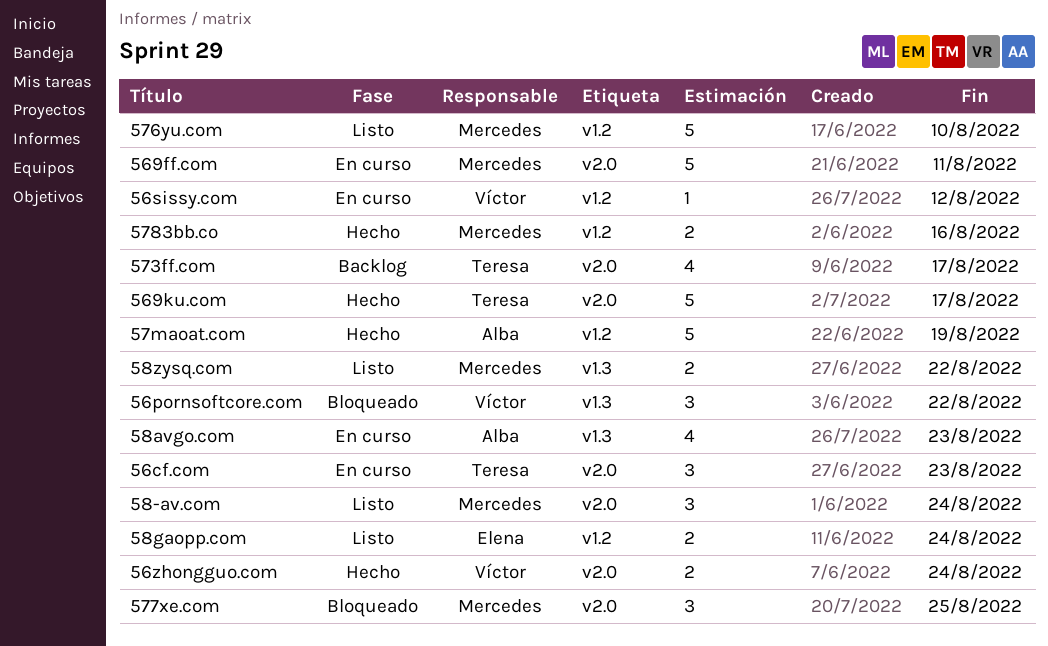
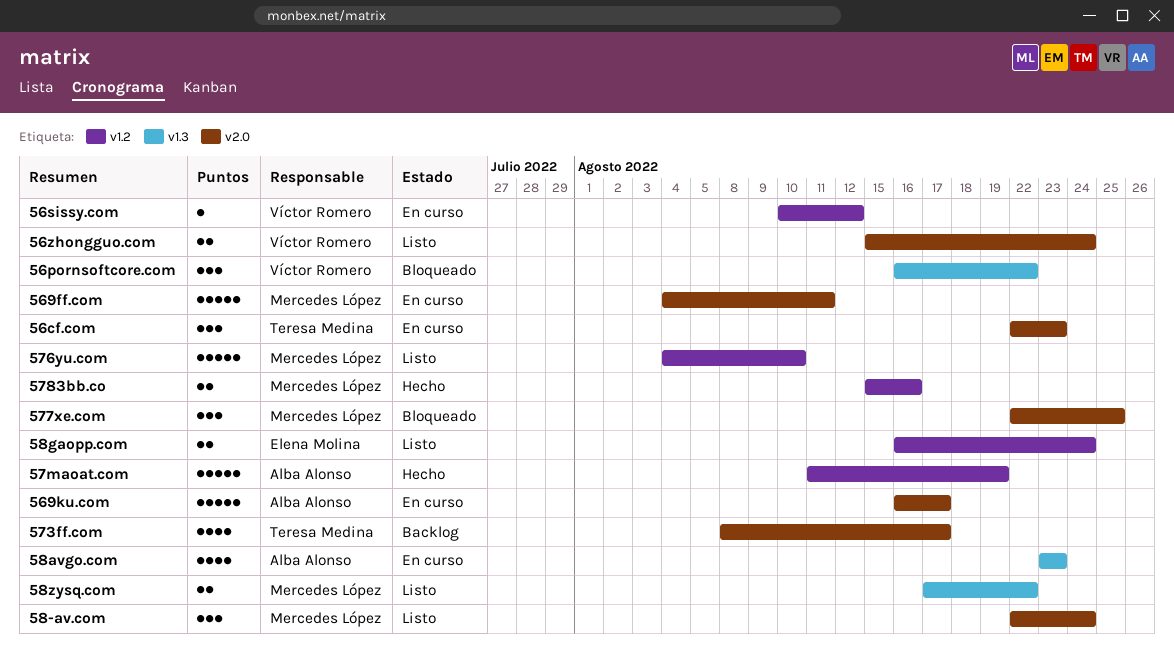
569ku.com, status: Hecho -> En curso
569ku.com, owner: Teresa Medina -> Alba Alonso
56zhongguo.com, status: Hecho -> Listo

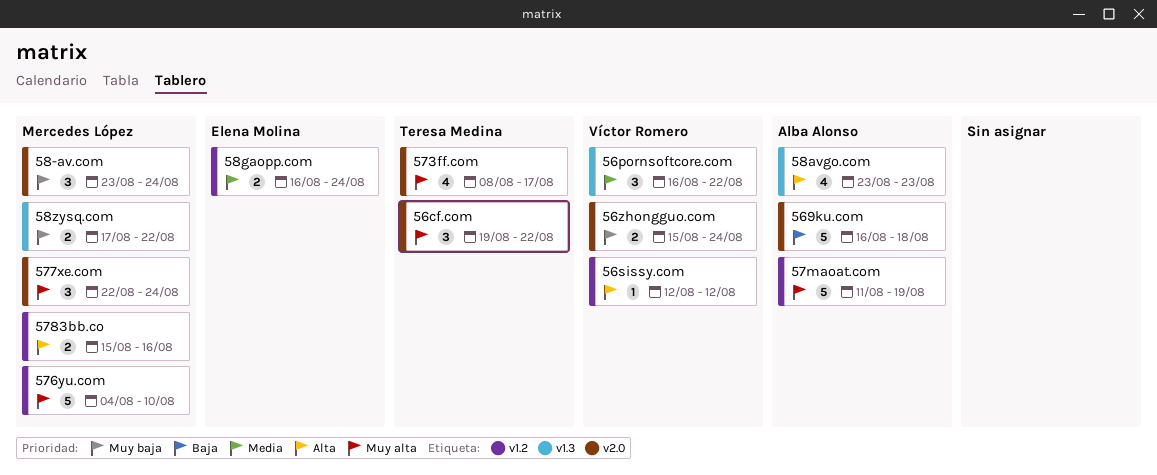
569ff.com: present -> none
569ku.com, due: Aug 17 -> Aug 18
56cf.com, start: Aug 22 -> Aug 19
56cf.com, due: Aug 23 -> Aug 22
56sissy.com, start: Aug 10 -> Aug 12
577xe.com, due: Aug 25 -> Aug 24
58-av.com, start: Aug 22 -> Aug 23

